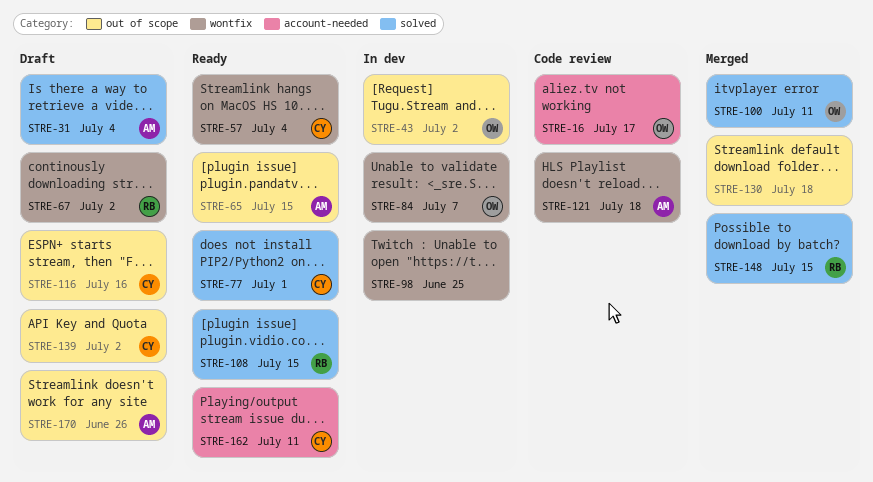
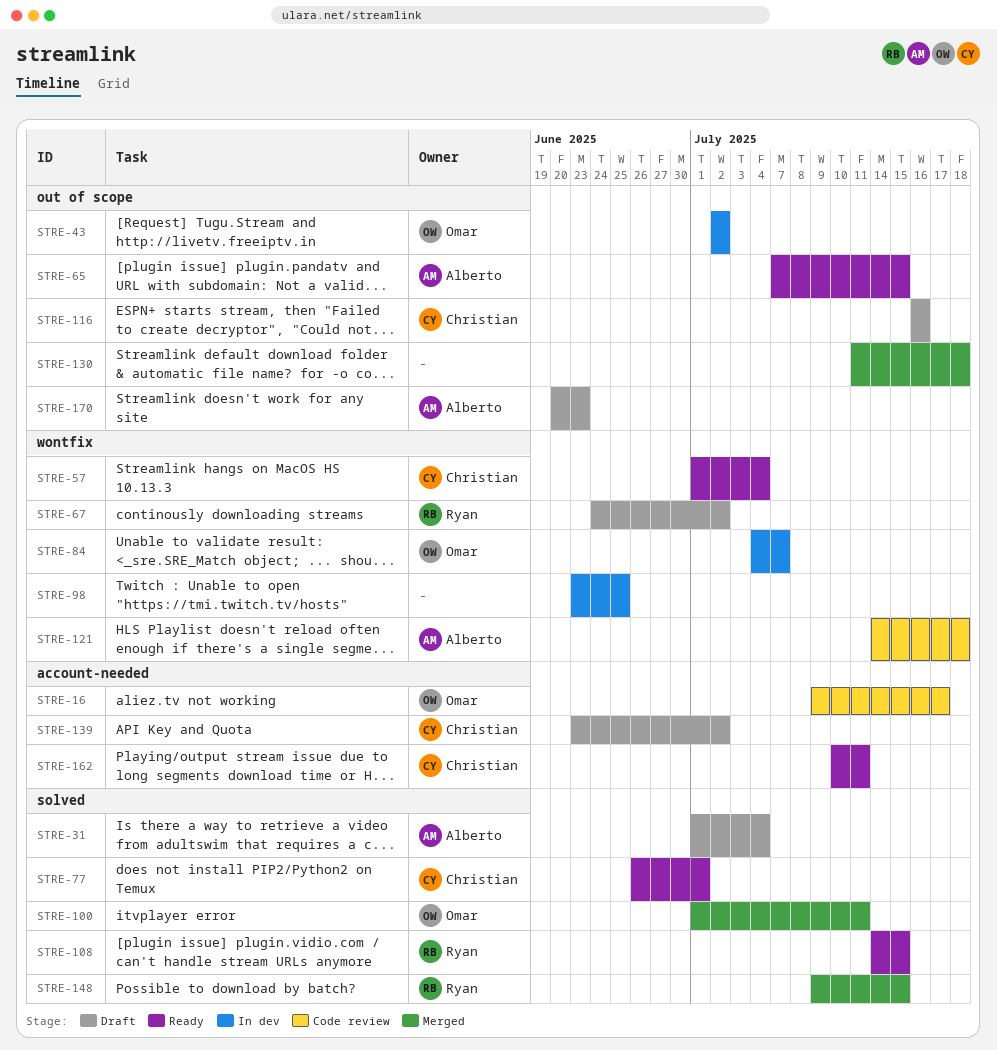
STRE-139, label: out of scope -> account-needed
STRE-170, due: Jun 26 -> Jun 23

